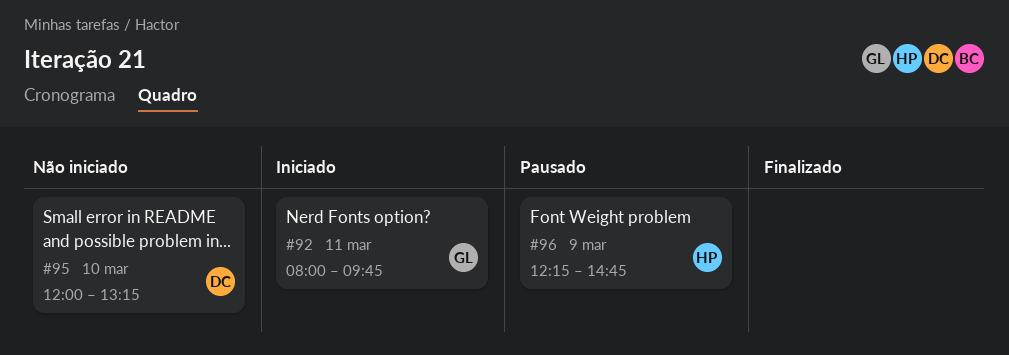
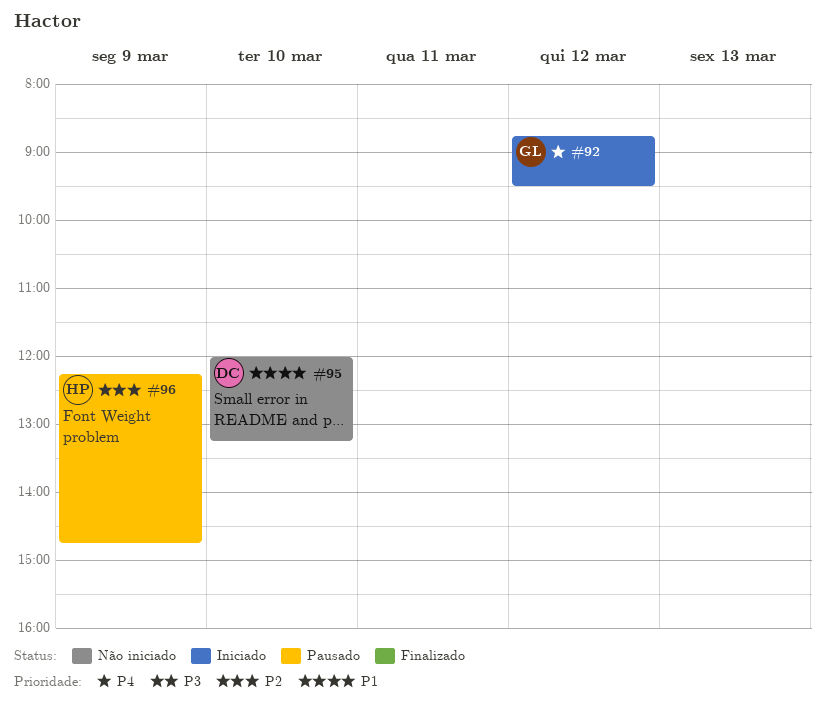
#92, day: Mar 11 -> Mar 12
#92, begins: 08:00 -> 08:45
#92, ends: 09:45 -> 09:30

